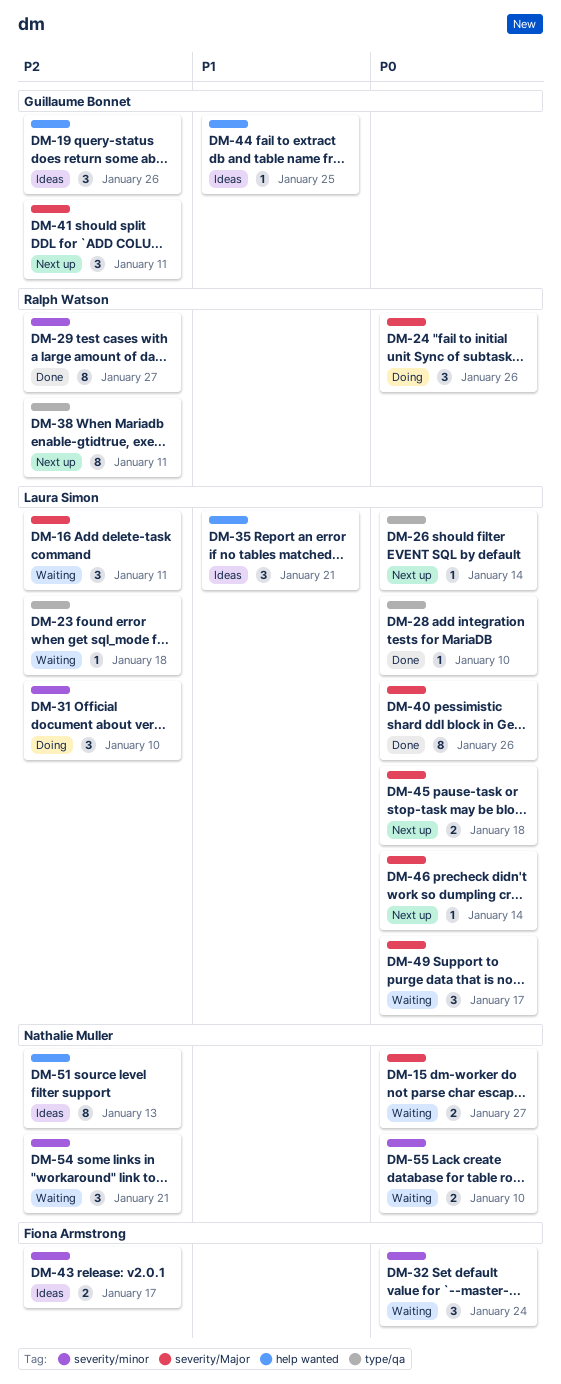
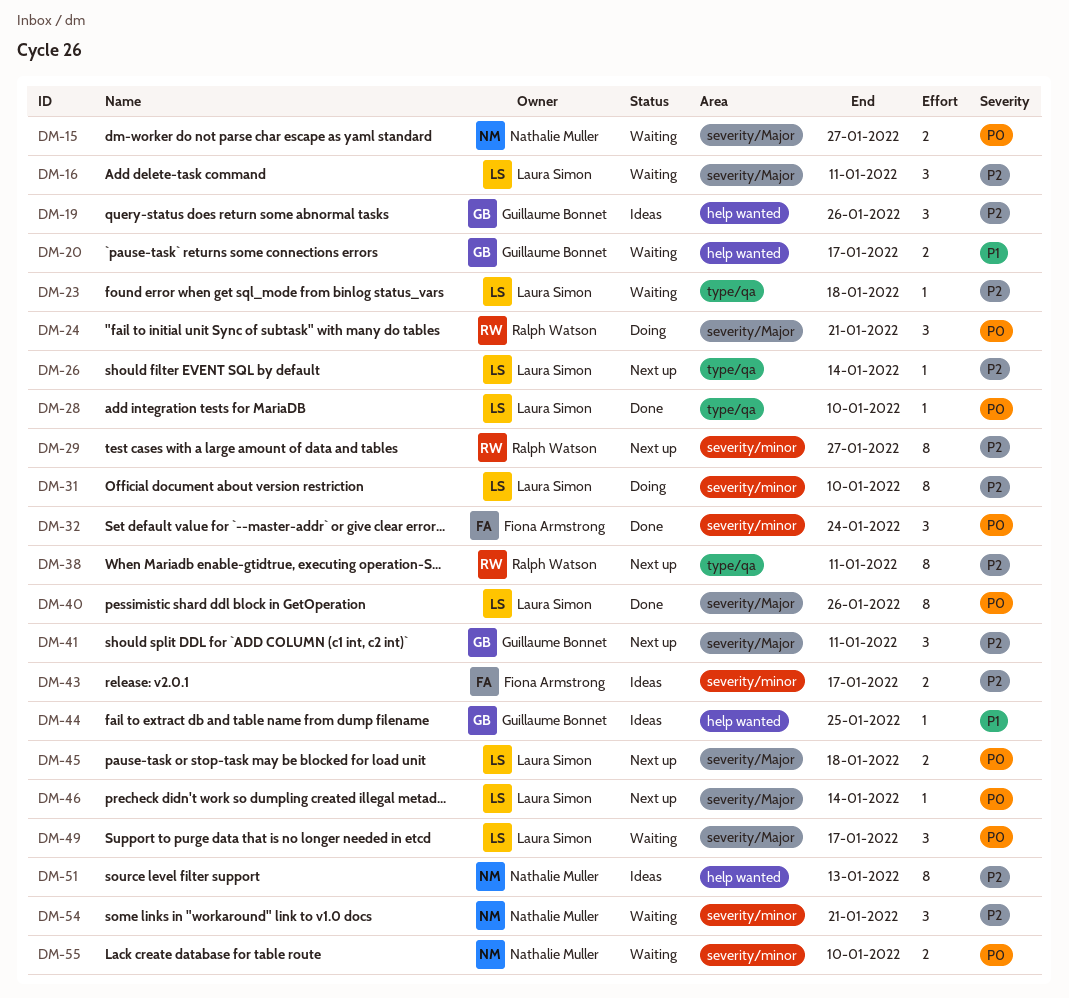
DM-20: none -> present
DM-24, due: Jan 26 -> Jan 21
DM-26, priority: P0 -> P2
DM-29, status: Done -> Next up
DM-31, estimate: 3 -> 8
DM-32, status: Waiting -> Done
DM-35: present -> none

